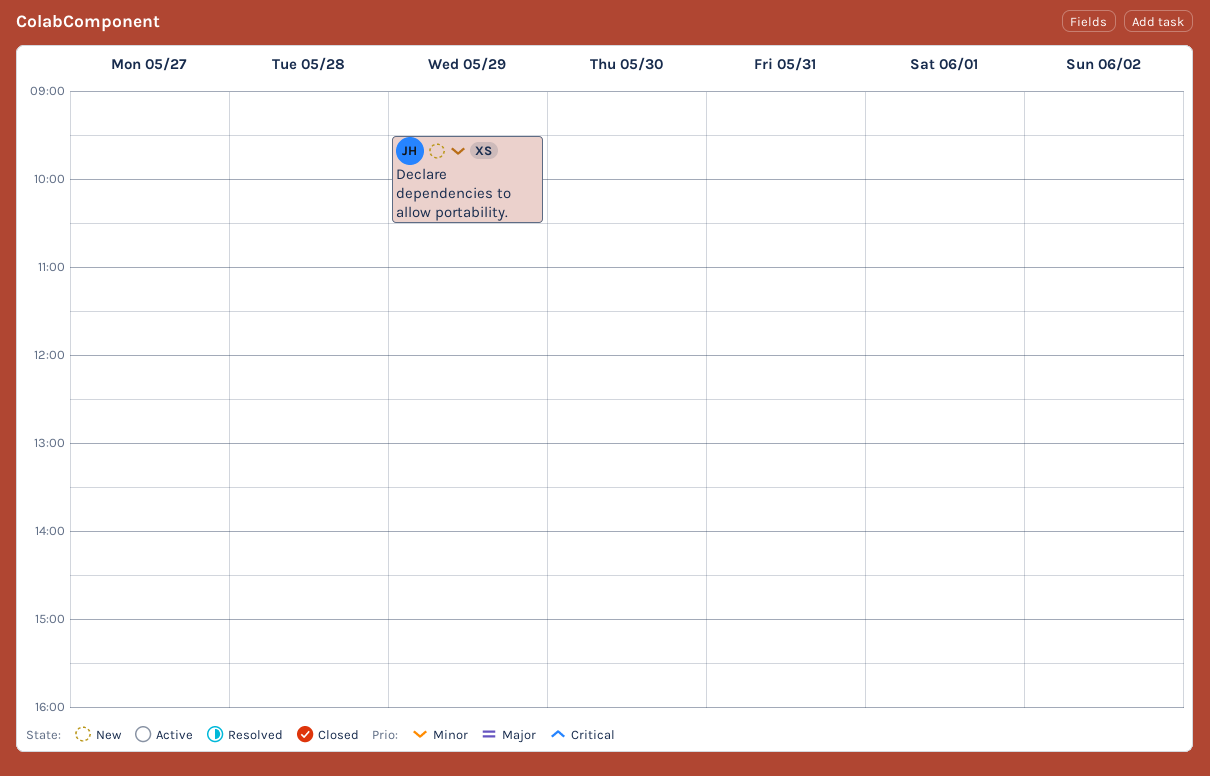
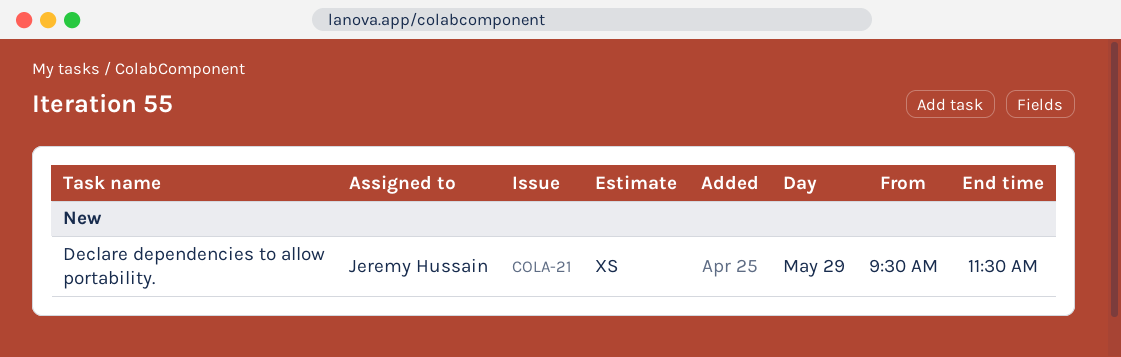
Declare dependencies to allow portability., ends: 10:30 -> 11:30

